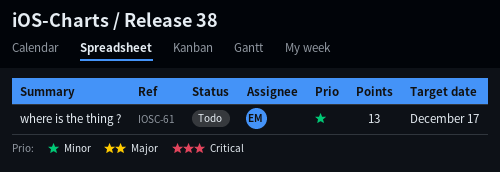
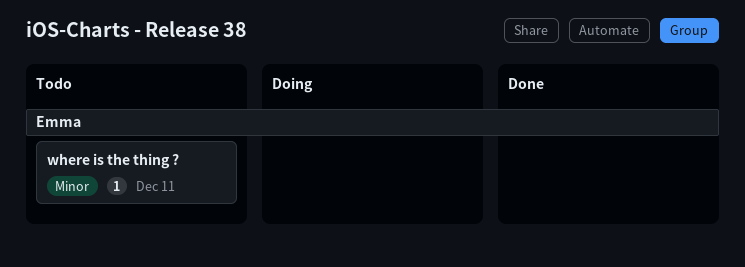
where is the thing ?, estimate: 13 -> 1
where is the thing ?, due: Dec 17 -> Dec 11

